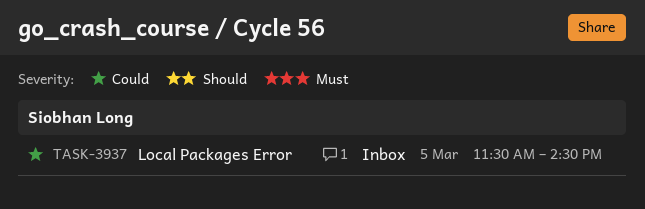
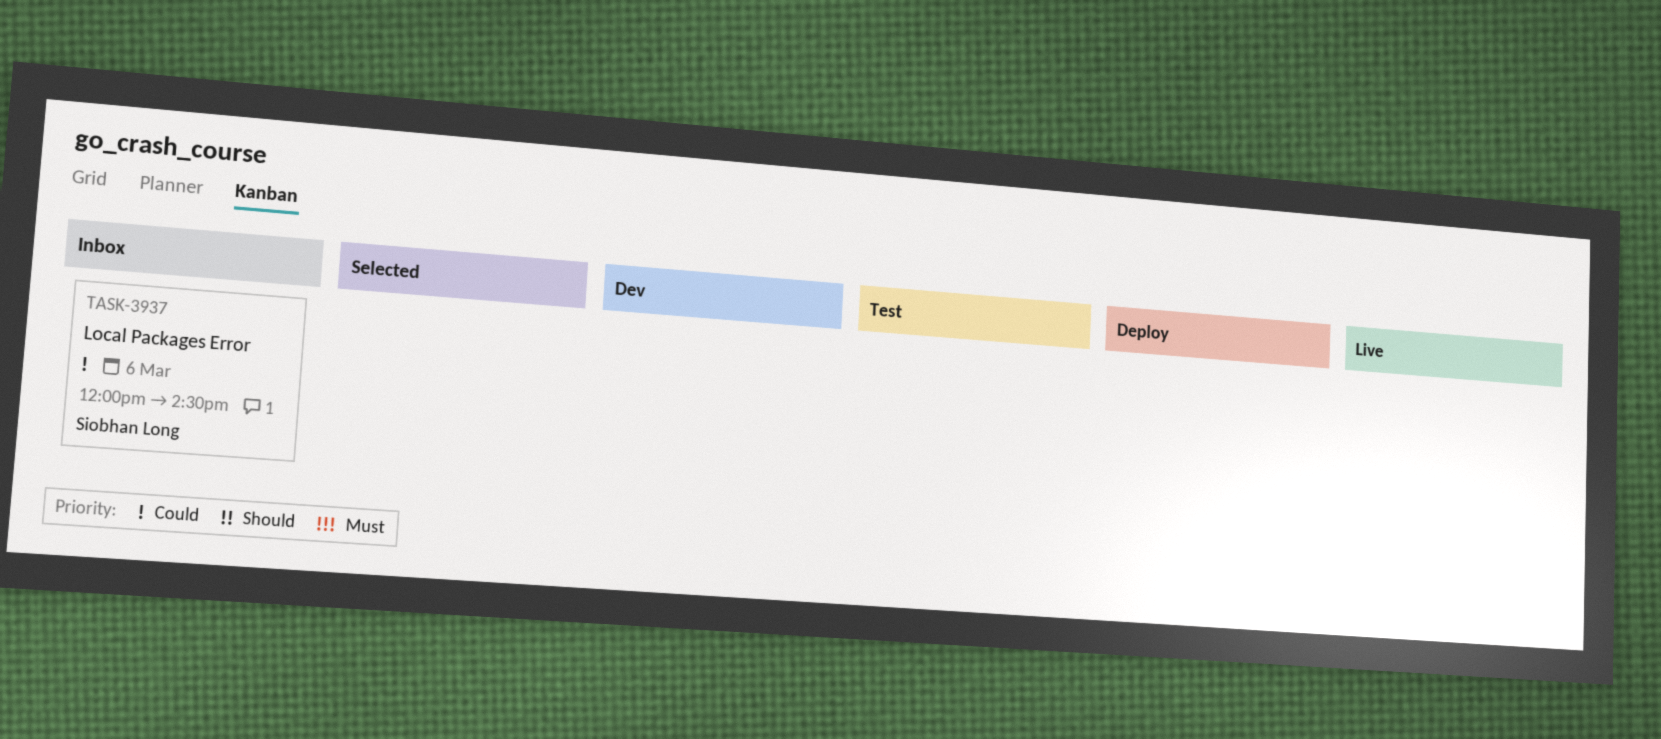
TASK-3937, day: Mar 5 -> Mar 6
TASK-3937, begins: 11:30 -> 12:00

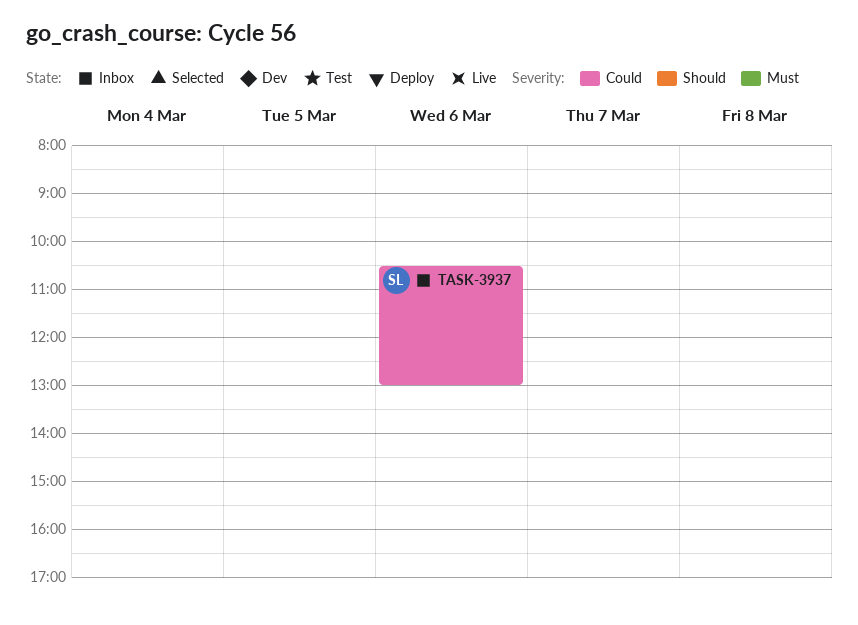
TASK-3937, begins: 12:00 -> 10:30
TASK-3937, ends: 14:30 -> 13:00

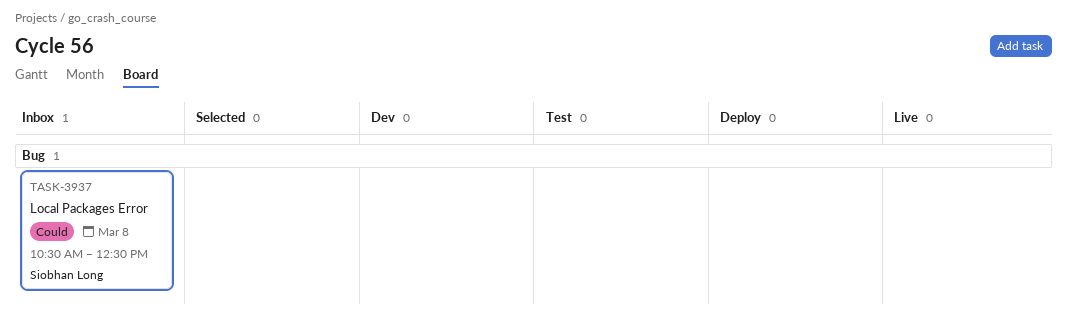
TASK-3937, day: Mar 6 -> Mar 8
TASK-3937, ends: 13:00 -> 12:30

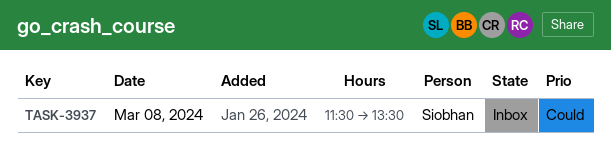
TASK-3937, begins: 10:30 -> 11:30
TASK-3937, ends: 12:30 -> 13:30

